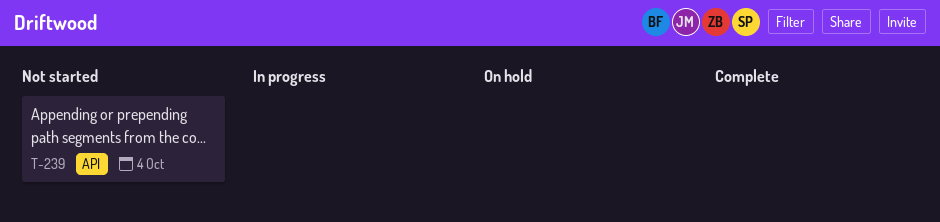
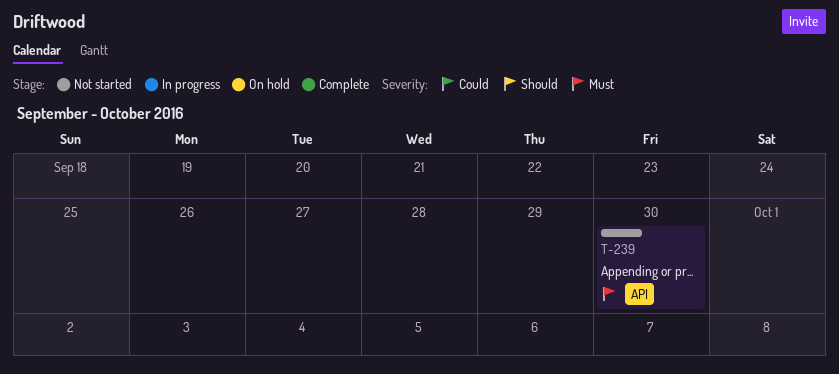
T-239, due: Oct 4 -> Sep 30

